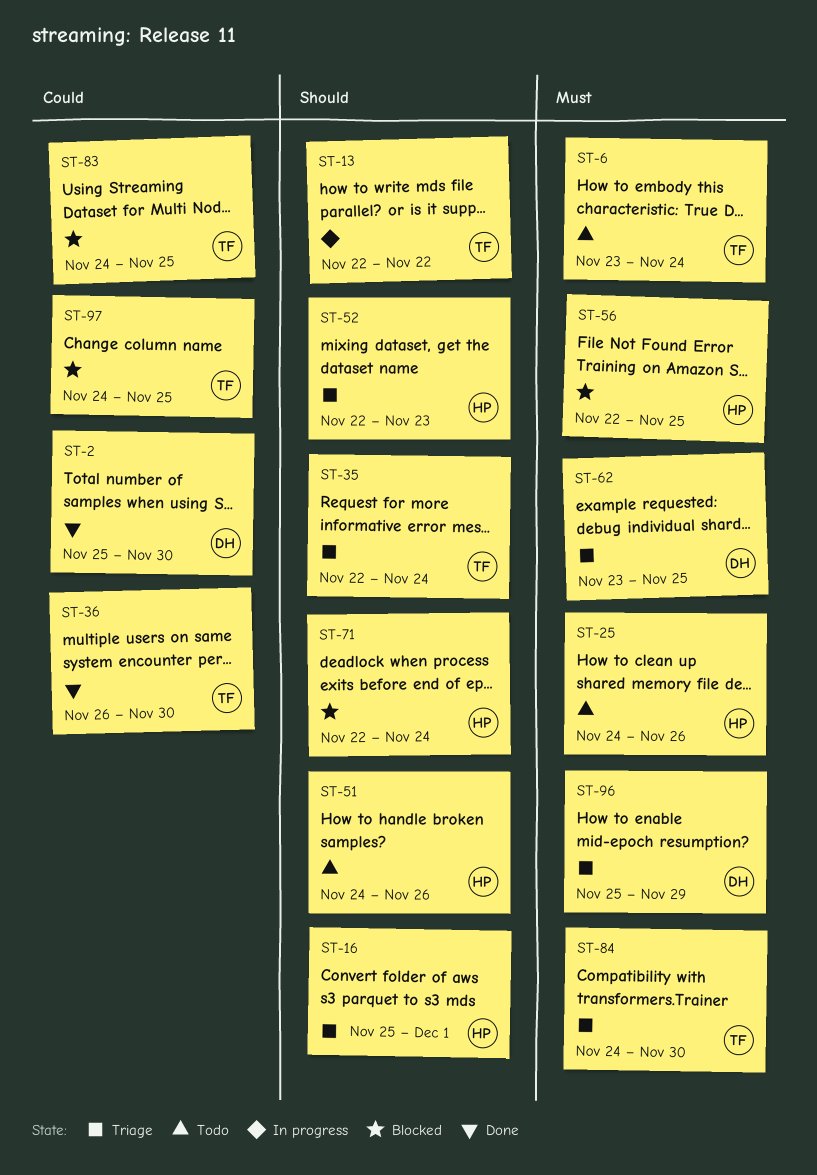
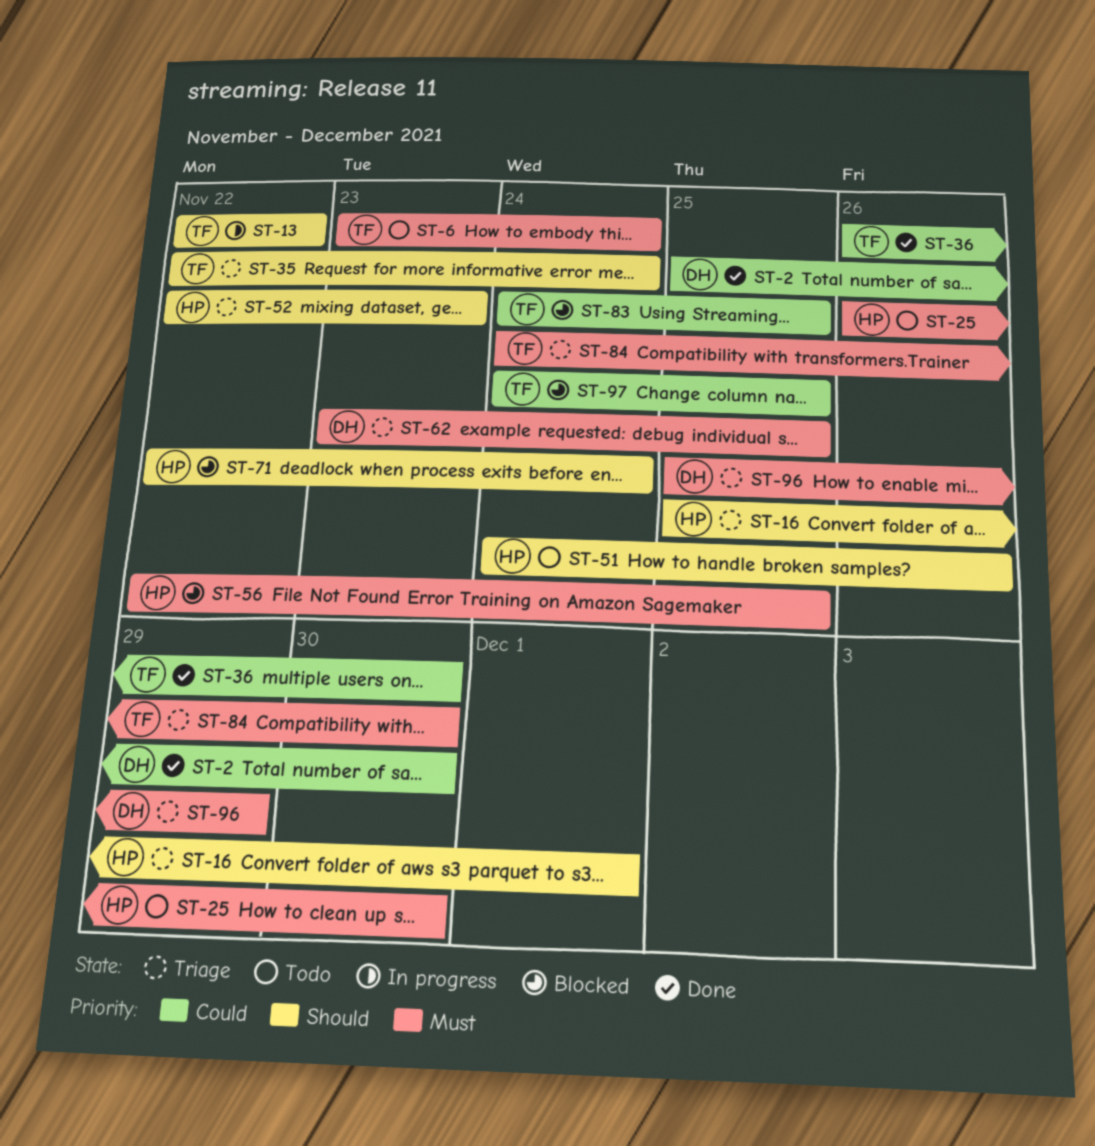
ST-25, start: Nov 24 -> Nov 26
ST-25, due: Nov 26 -> Nov 30

